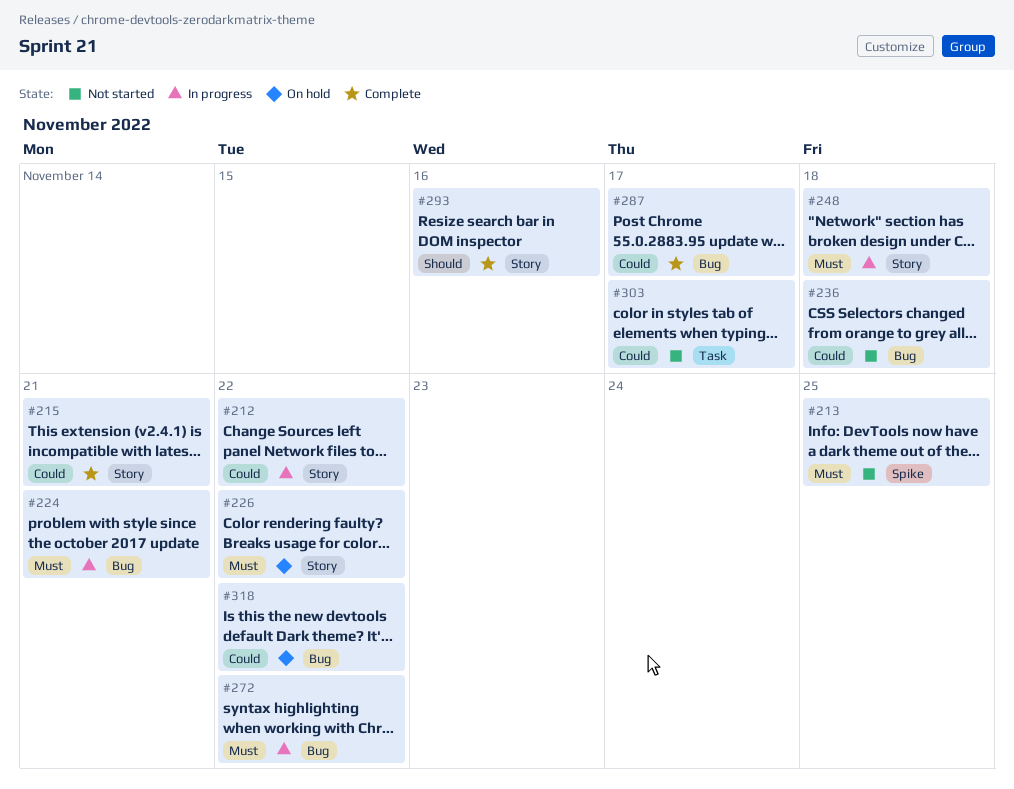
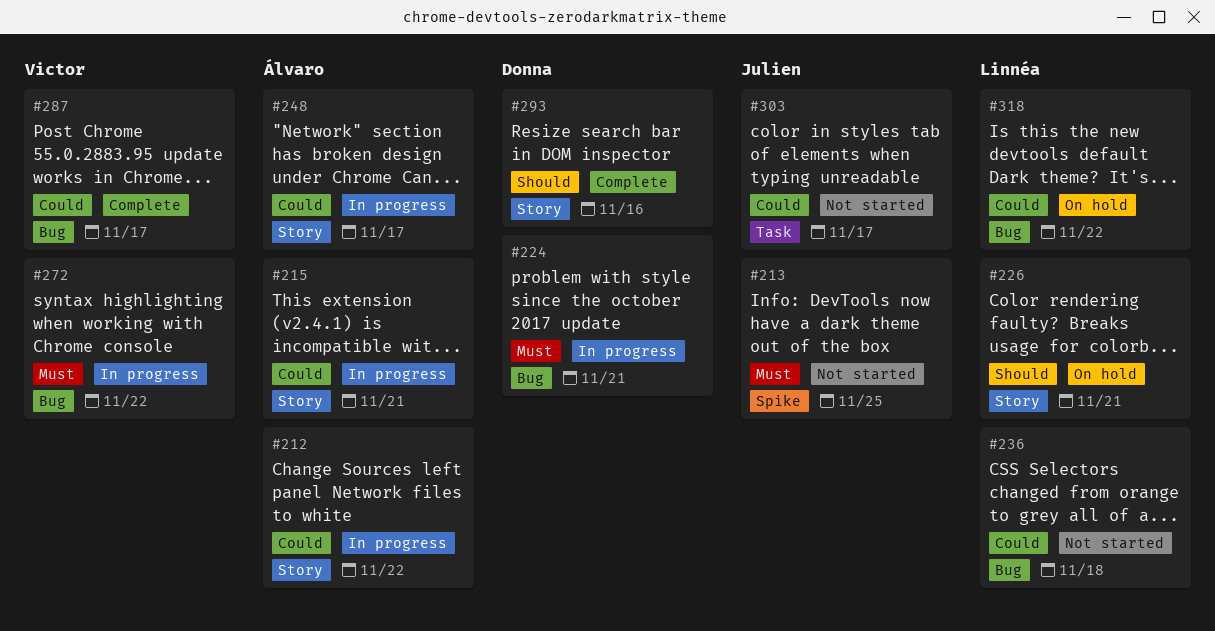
#215, status: Complete -> In progress
#226, priority: Must -> Should
#226, due: Nov 22 -> Nov 21
#248, priority: Must -> Could
#248, due: Nov 18 -> Nov 17

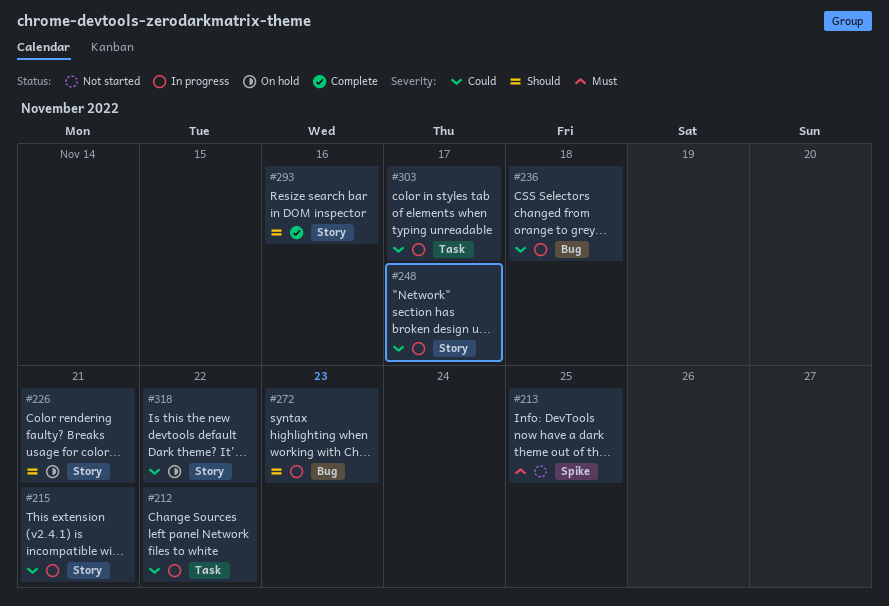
#212, label: Story -> Task
#224: present -> none
#236, status: Not started -> In progress
#272, priority: Must -> Should
#272, due: Nov 22 -> Nov 23
#287: present -> none
#303, status: Not started -> In progress
#318, label: Bug -> Story

